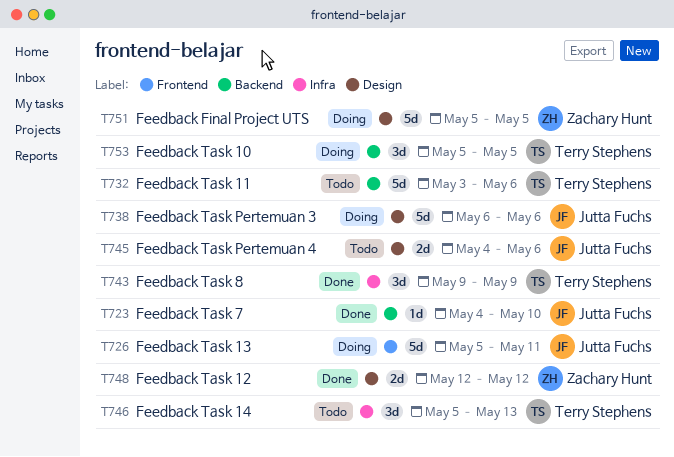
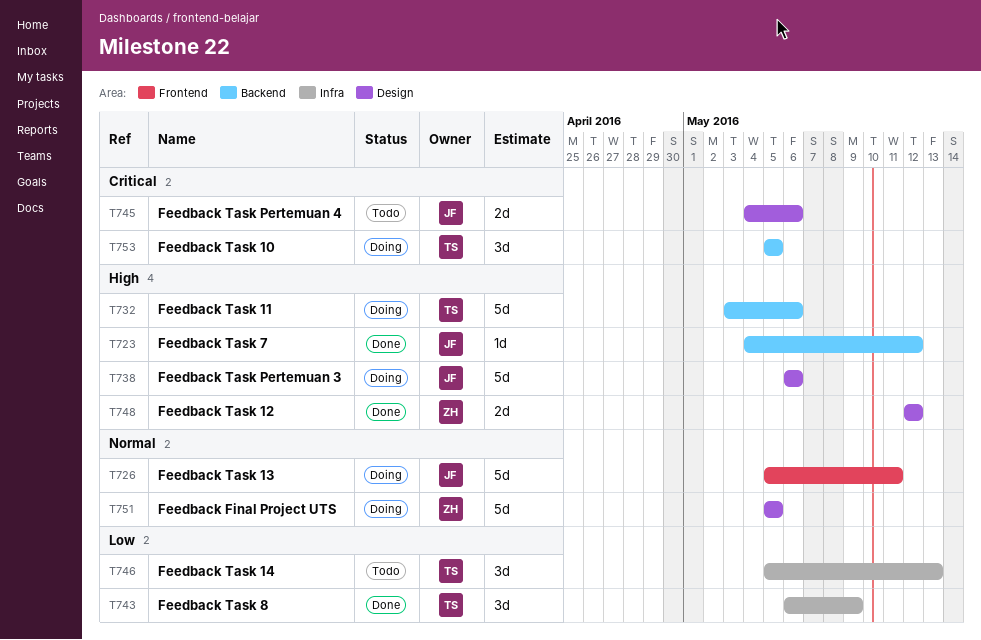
T723, due: May 10 -> May 12
T732, status: Todo -> Doing
T743, start: May 9 -> May 6

